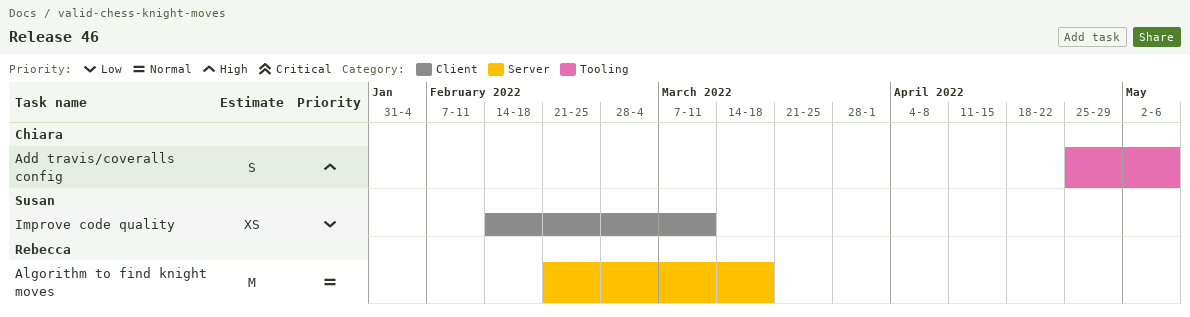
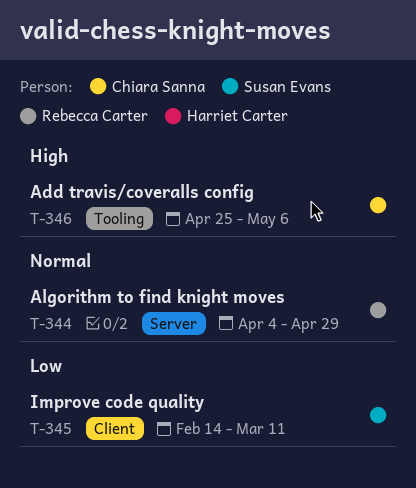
Algorithm to find knight moves, start: Feb 21 -> Apr 4
Algorithm to find knight moves, due: Mar 18 -> Apr 29

